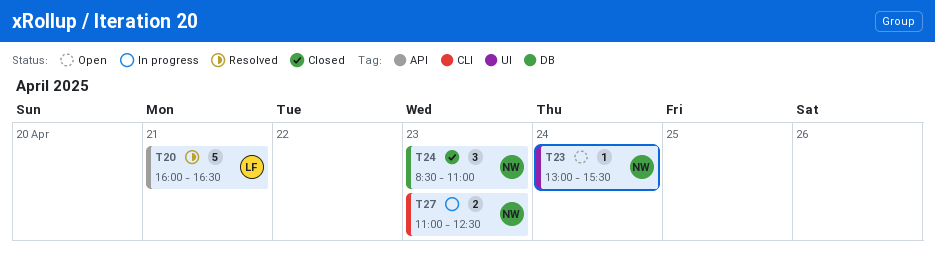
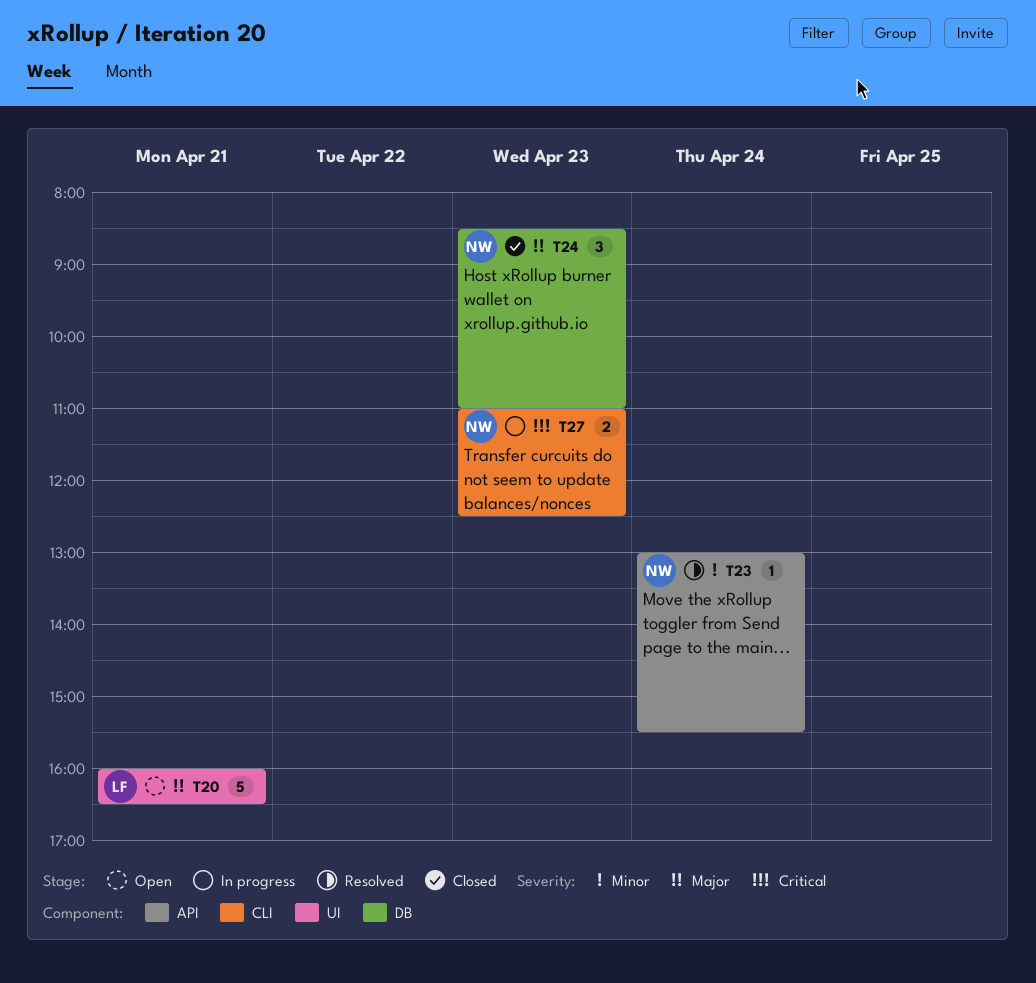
T20, status: Resolved -> Open
T20, label: API -> UI
T23, status: Open -> Resolved
T23, label: UI -> API

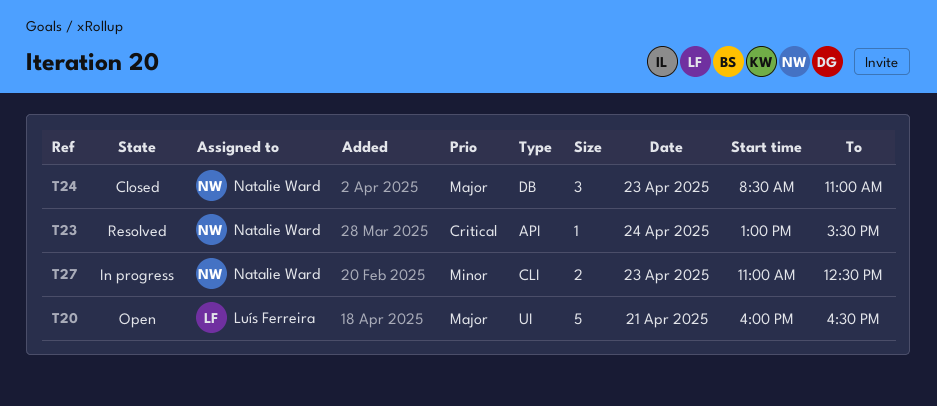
T23, priority: Minor -> Critical
T27, priority: Critical -> Minor

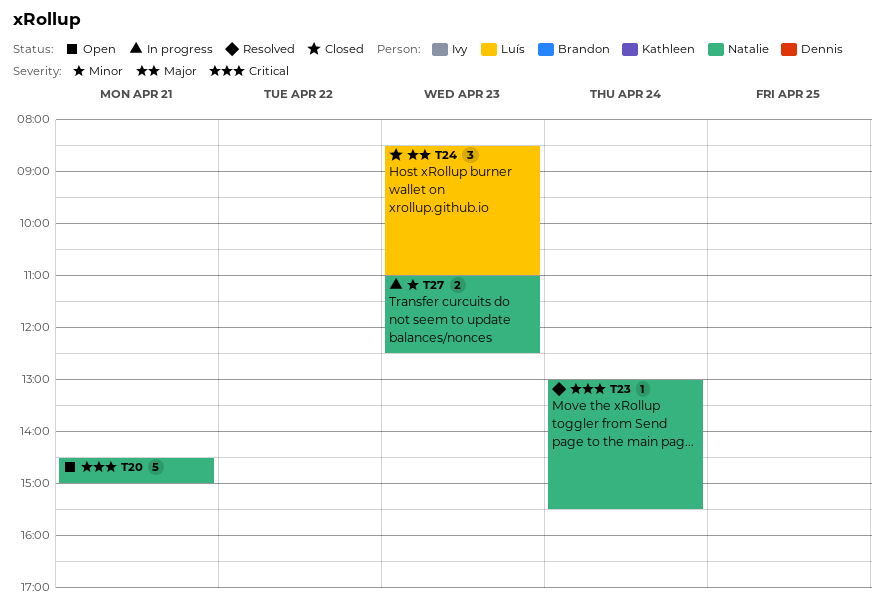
T20, owner: Luís Ferreira -> Natalie Ward
T20, priority: Major -> Critical
T20, begins: 16:00 -> 14:30
T20, ends: 16:30 -> 15:00
T24, owner: Natalie Ward -> Luís Ferreira

